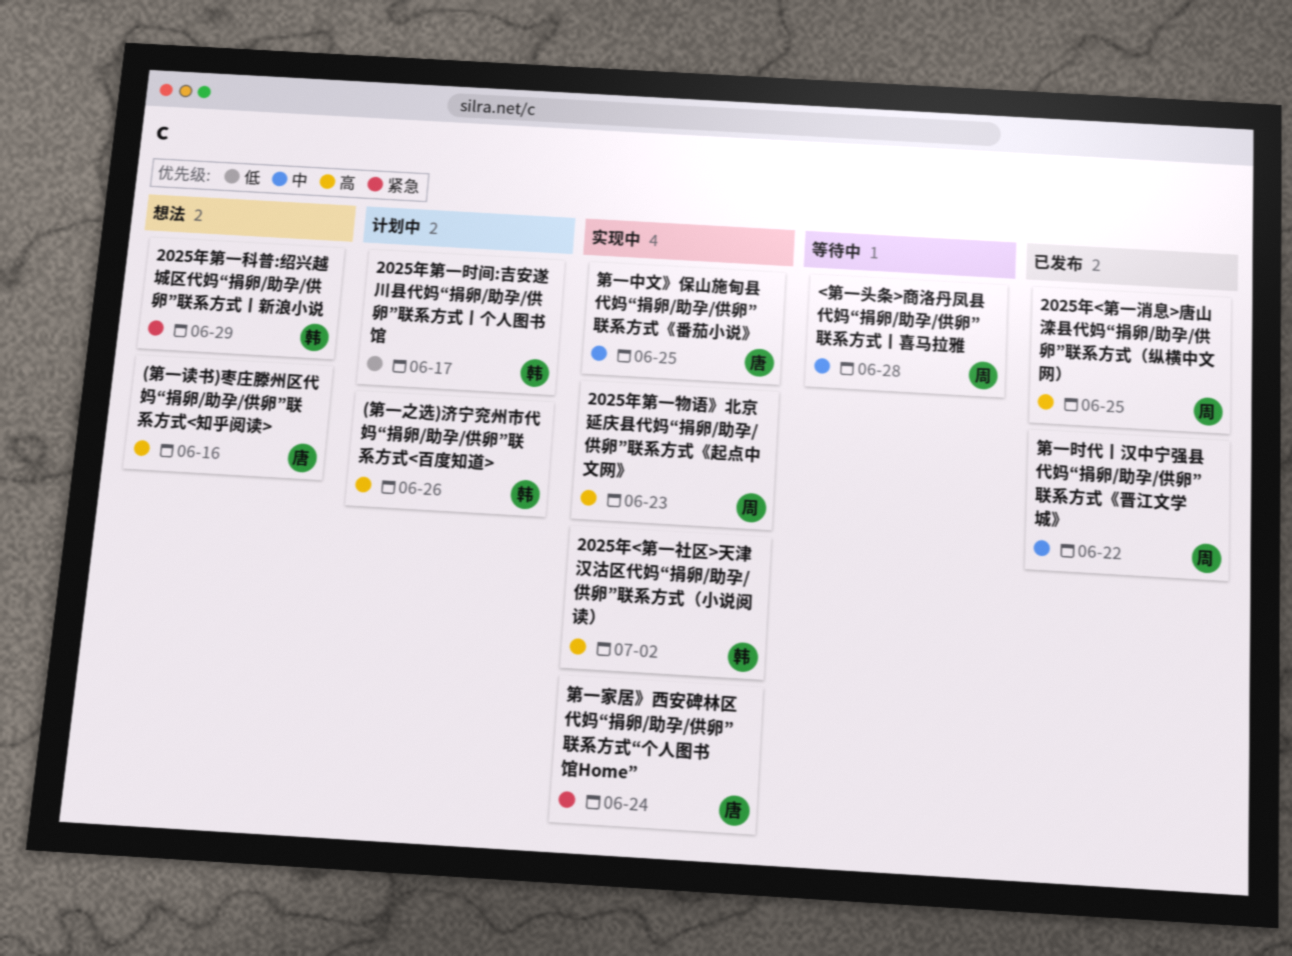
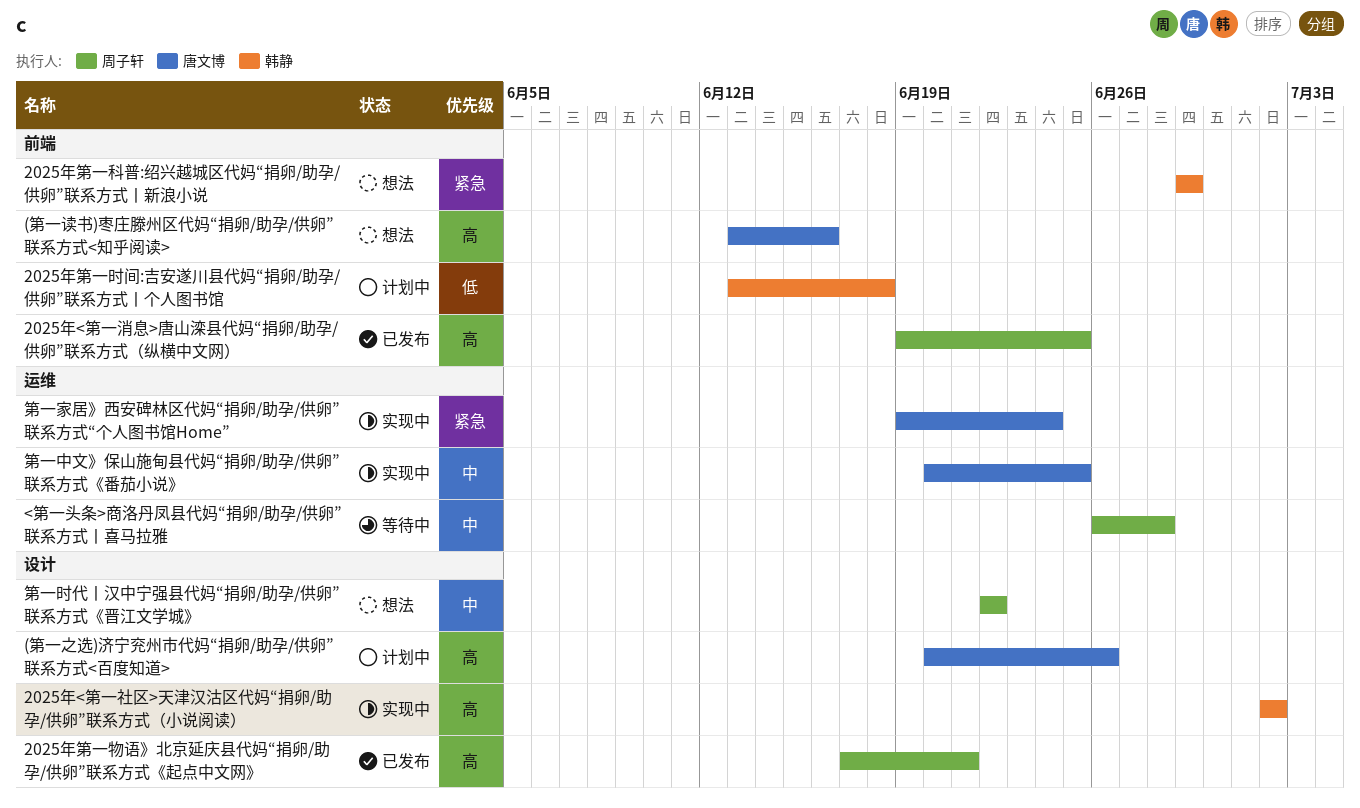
(第一之选)济宁兖州市代妈“捐卵/助孕/供卵”联系方式<百度知道>, owner: 韩静 -> 唐文博
2025年第一时间:吉安遂川县代妈“捐卵/助孕/供卵”联系方式丨个人图书馆, due: Jun 17 -> Jun 18
2025年第一物语》北京延庆县代妈“捐卵/助孕/供卵”联系方式《起点中文网》, status: 实现中 -> 已发布
2025年第一物语》北京延庆县代妈“捐卵/助孕/供卵”联系方式《起点中文网》, due: Jun 23 -> Jun 21
第一时代丨汉中宁强县代妈“捐卵/助孕/供卵”联系方式《晋江文学城》, status: 已发布 -> 想法

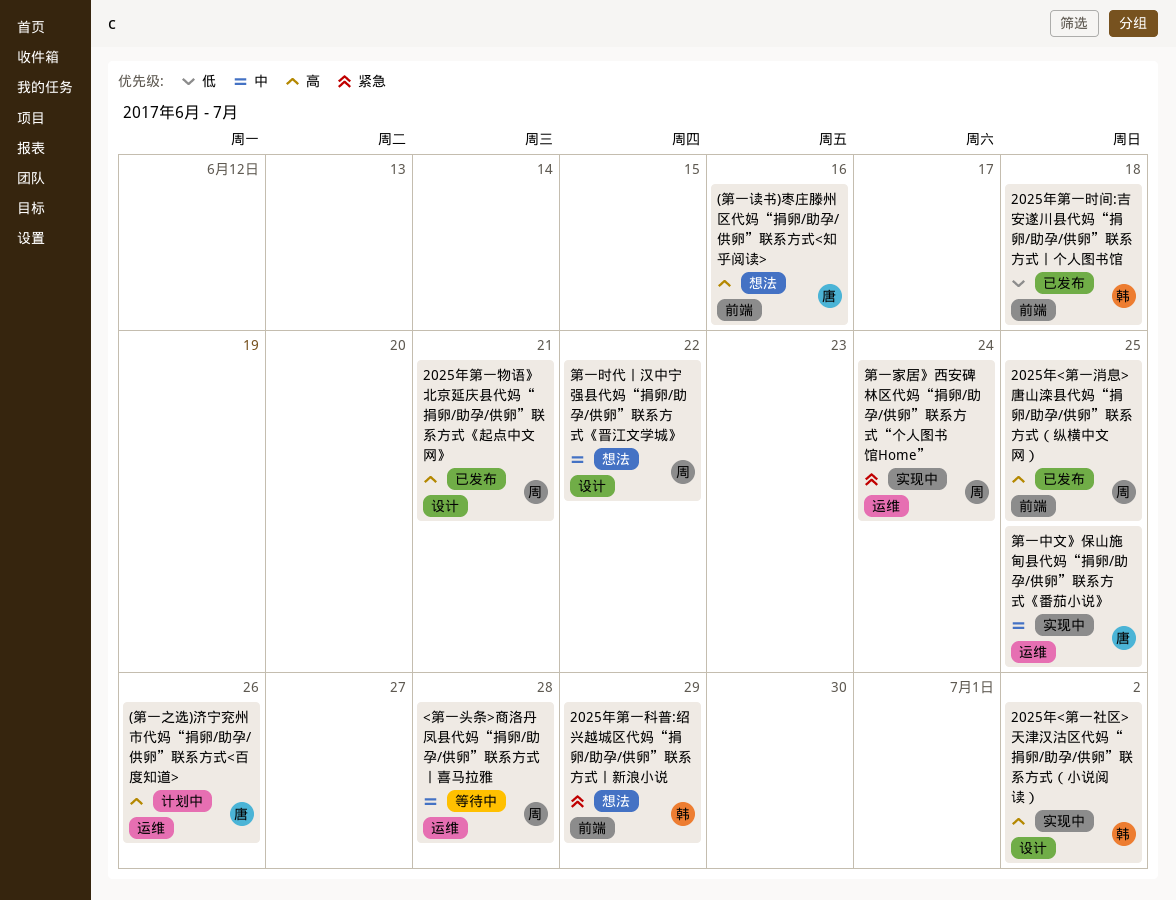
(第一之选)济宁兖州市代妈“捐卵/助孕/供卵”联系方式<百度知道>, label: 设计 -> 运维
2025年第一时间:吉安遂川县代妈“捐卵/助孕/供卵”联系方式丨个人图书馆, status: 计划中 -> 已发布
第一家居》西安碑林区代妈“捐卵/助孕/供卵”联系方式“个人图书馆Home”, owner: 唐文博 -> 周子轩

